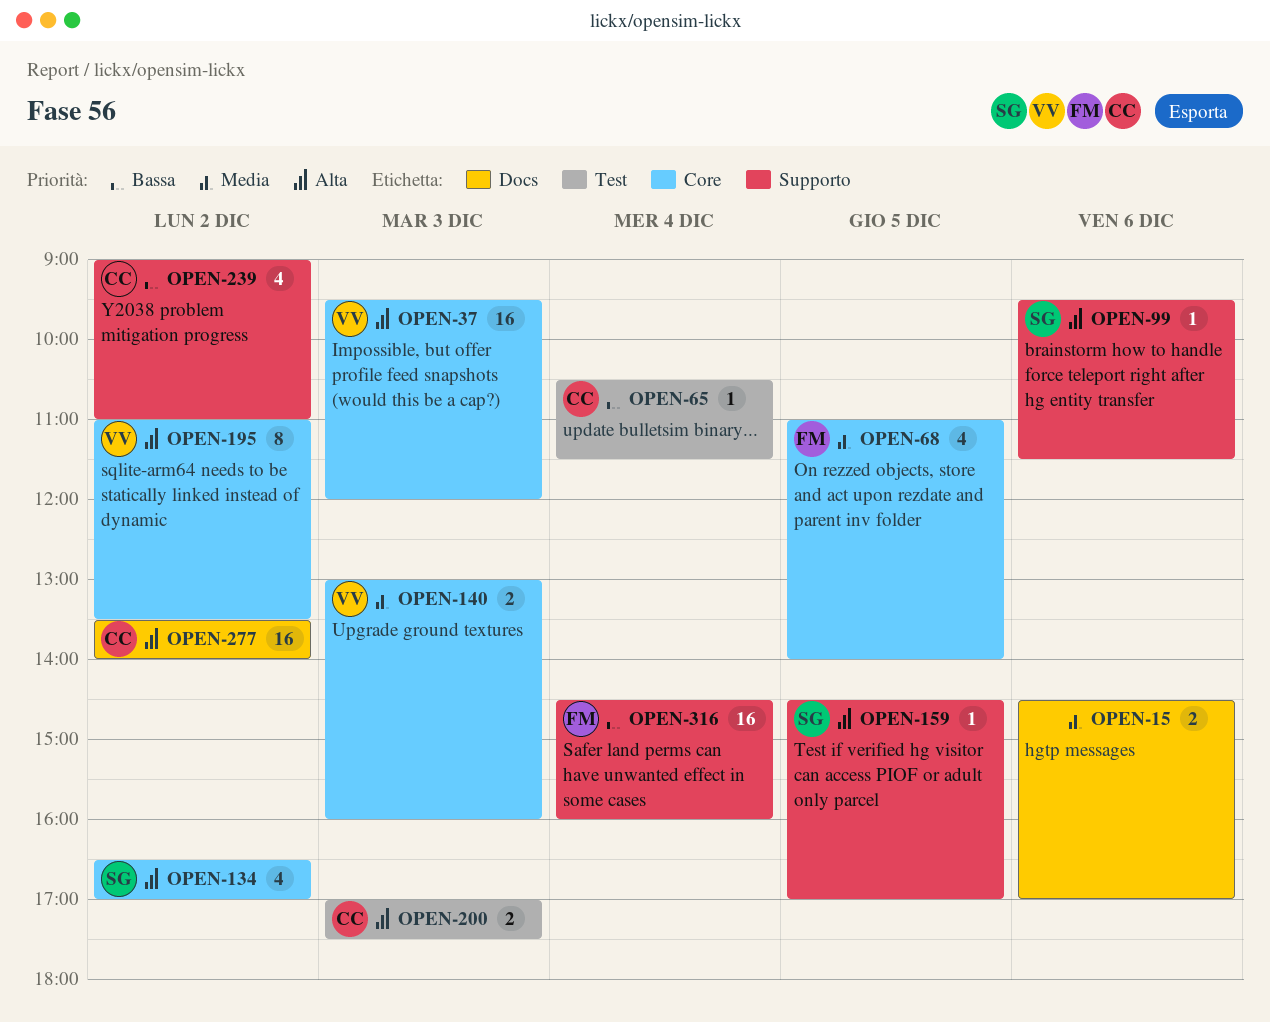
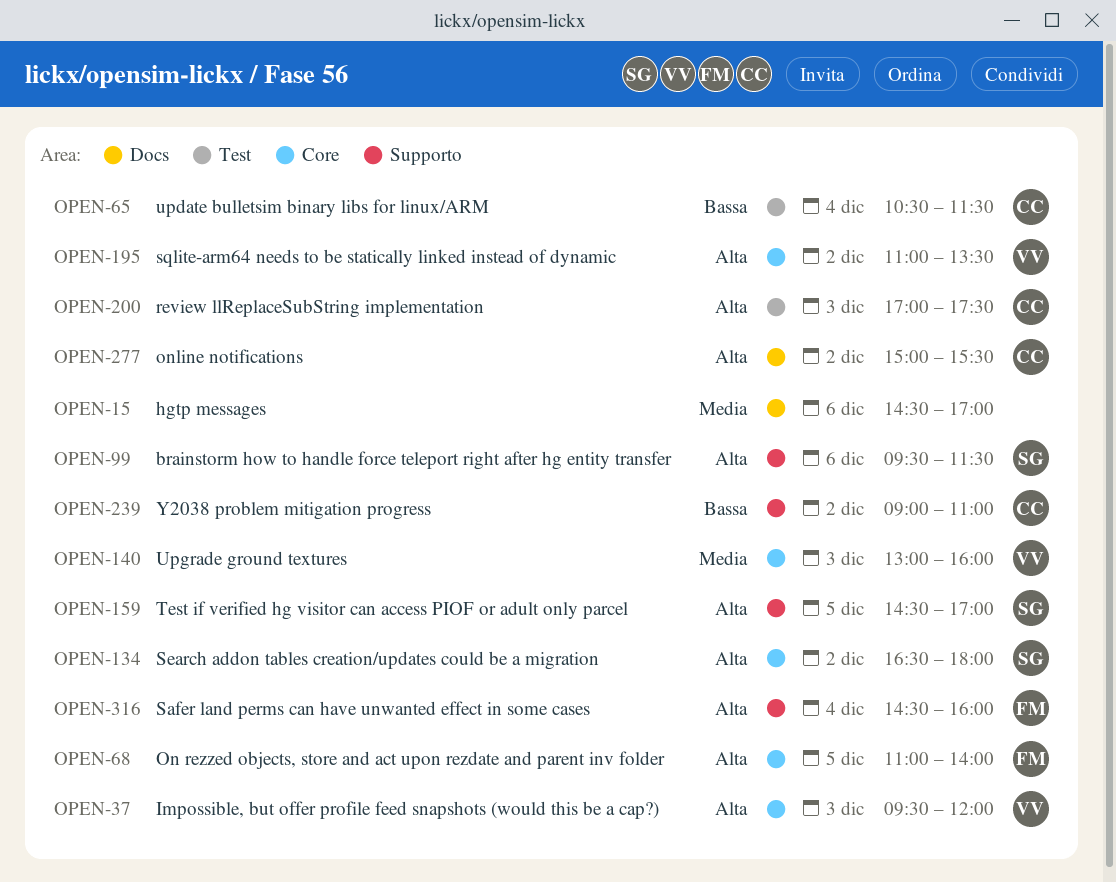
OPEN-68, priority: Media -> Alta
OPEN-134, ends: 17:00 -> 18:00
OPEN-277, begins: 13:30 -> 15:00
OPEN-277, ends: 14:00 -> 15:30
OPEN-316, priority: Bassa -> Alta

